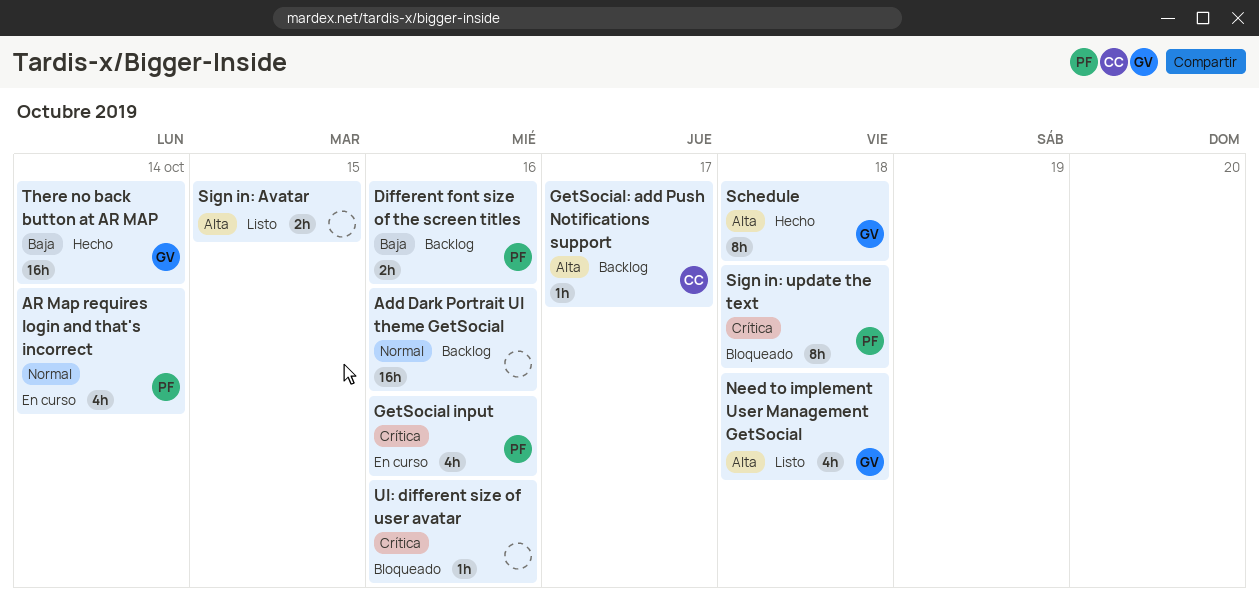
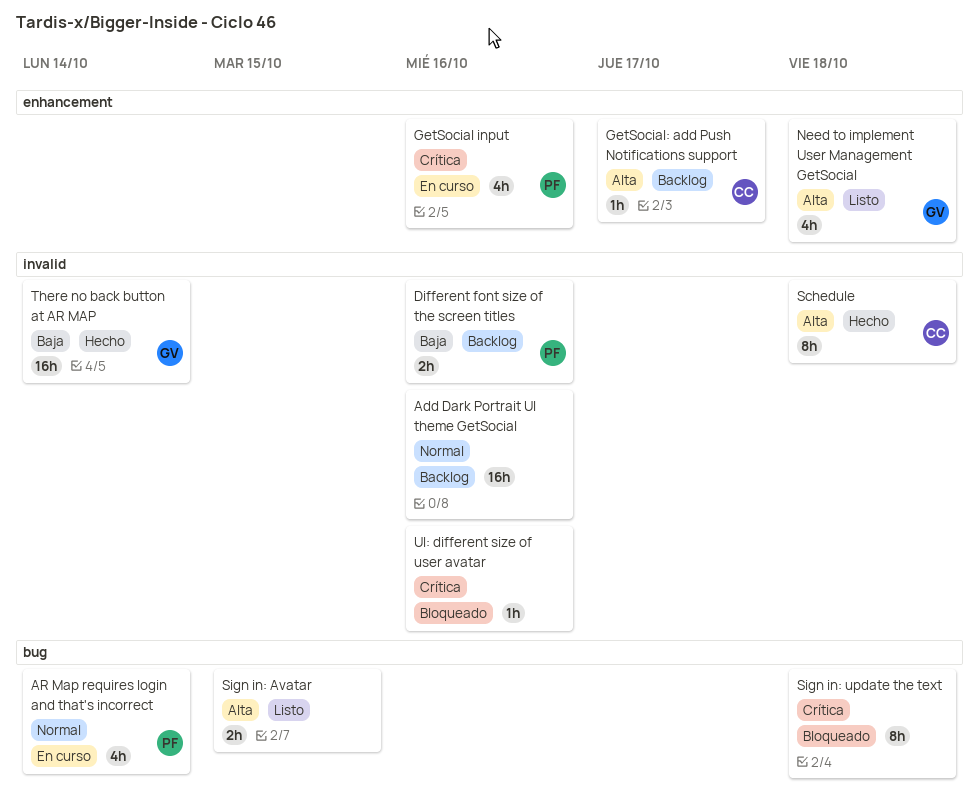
Schedule, owner: GV -> CC
Sign in: update the text, owner: PF -> none

